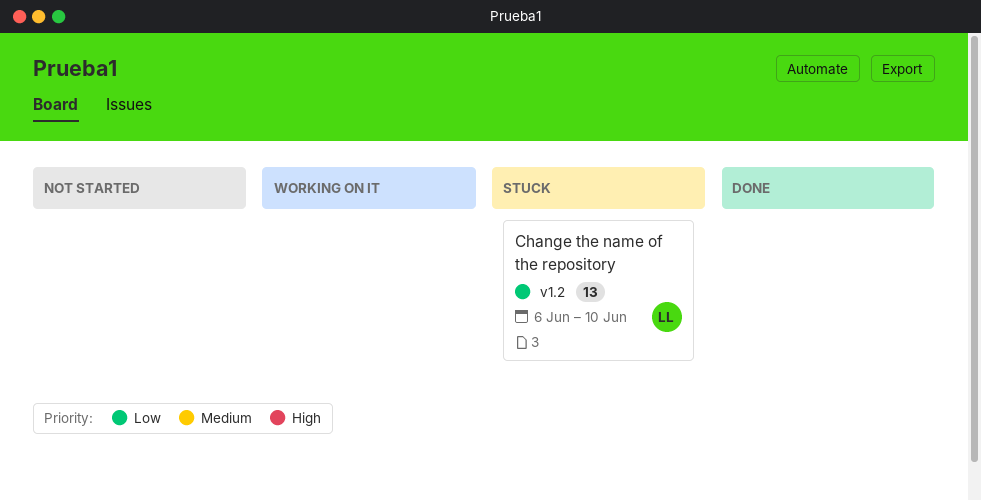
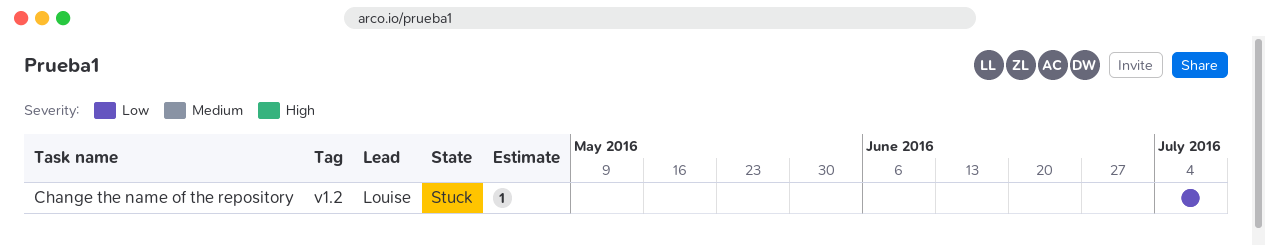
Change the name of the repository, estimate: 13 -> 1
Change the name of the repository, start: Jun 6 -> Jul 4
Change the name of the repository, due: Jun 10 -> Jul 8

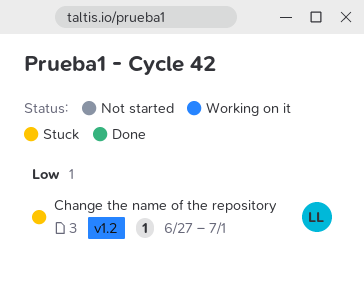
Change the name of the repository, start: Jul 4 -> Jun 27
Change the name of the repository, due: Jul 8 -> Jul 1

